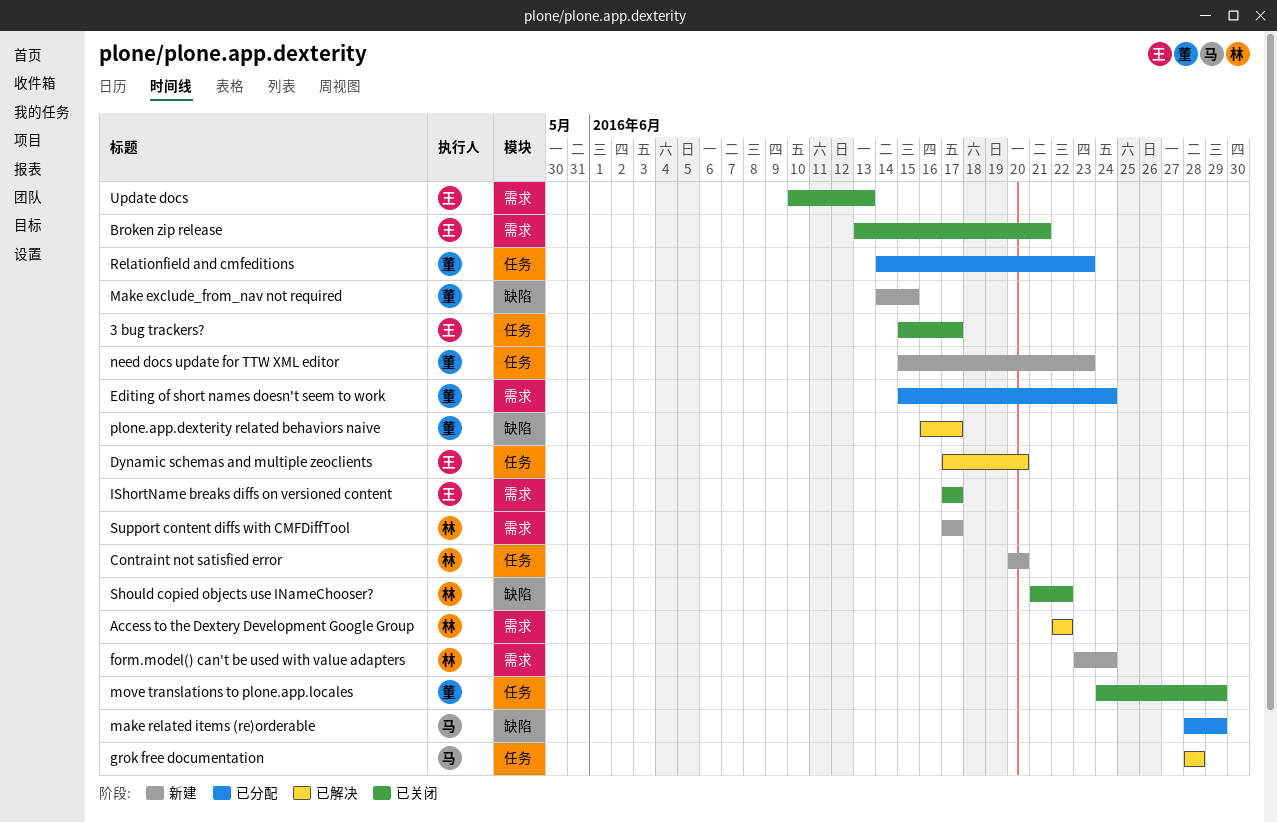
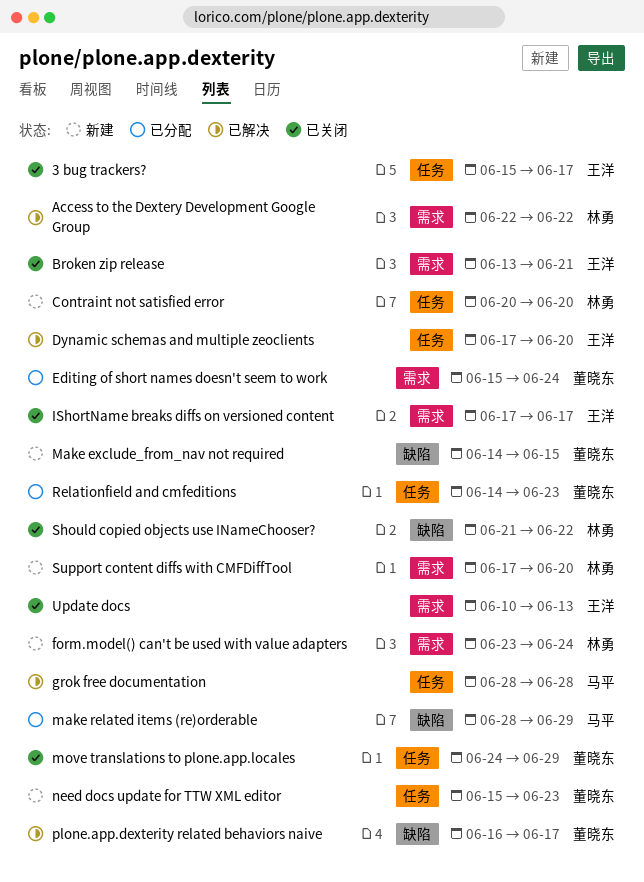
Support content diffs with CMFDiffTool, due: Jun 17 -> Jun 20

